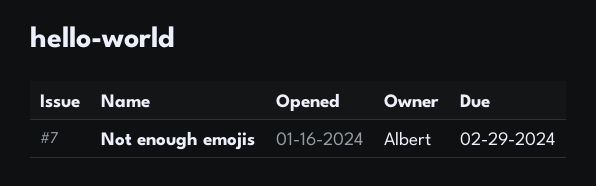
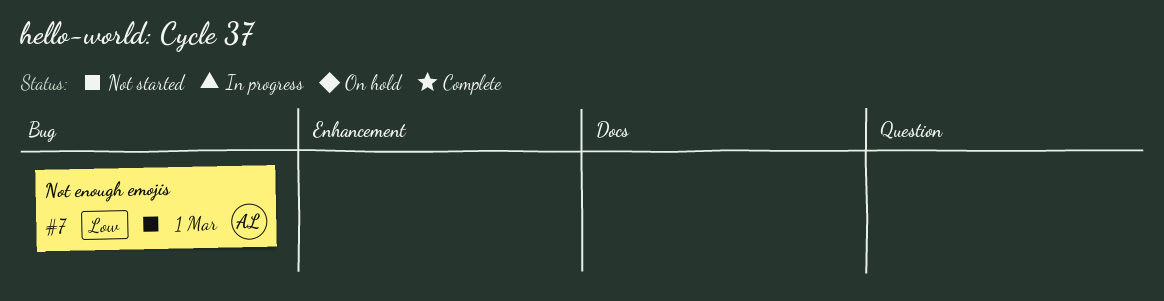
#7, due: Feb 29 -> Mar 1

